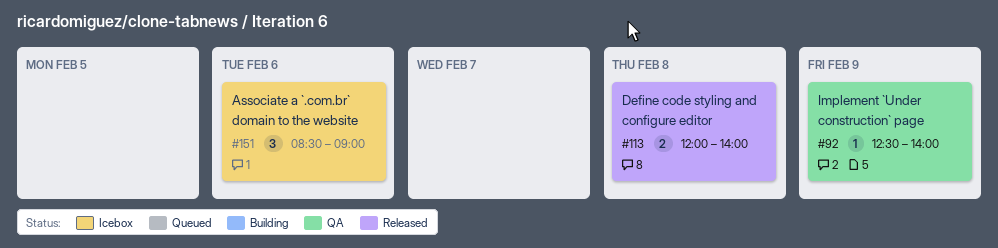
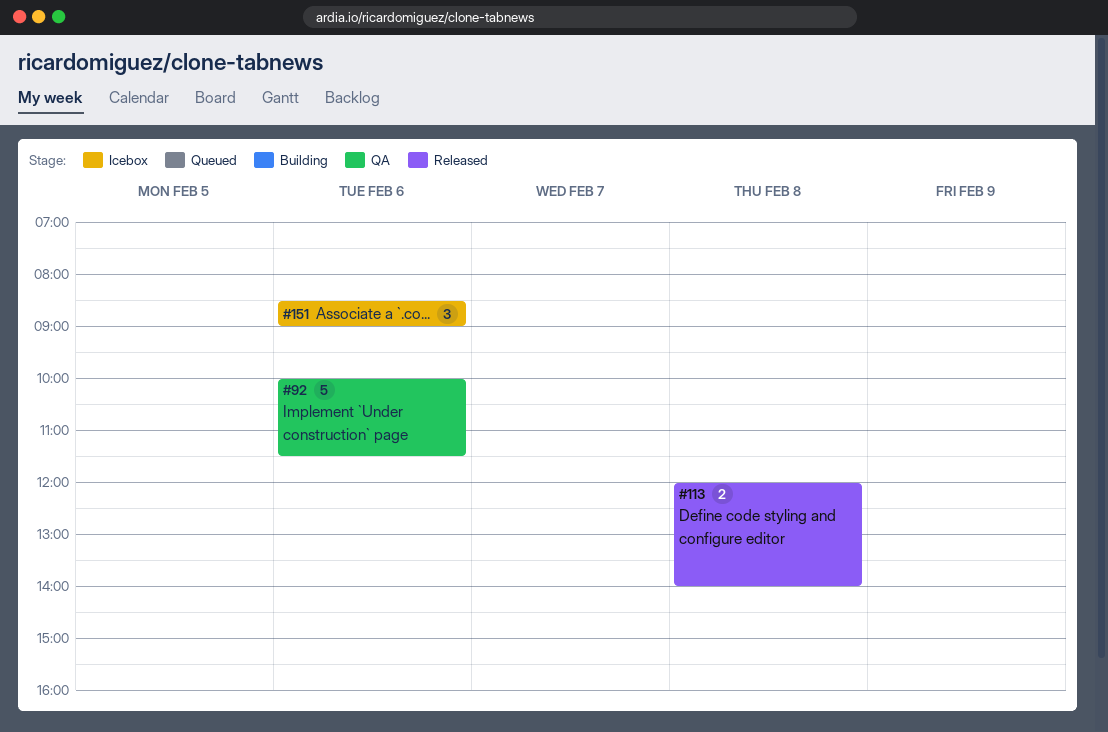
#92, estimate: 1 -> 5
#92, day: Feb 9 -> Feb 6
#92, begins: 12:30 -> 10:00
#92, ends: 14:00 -> 11:30

